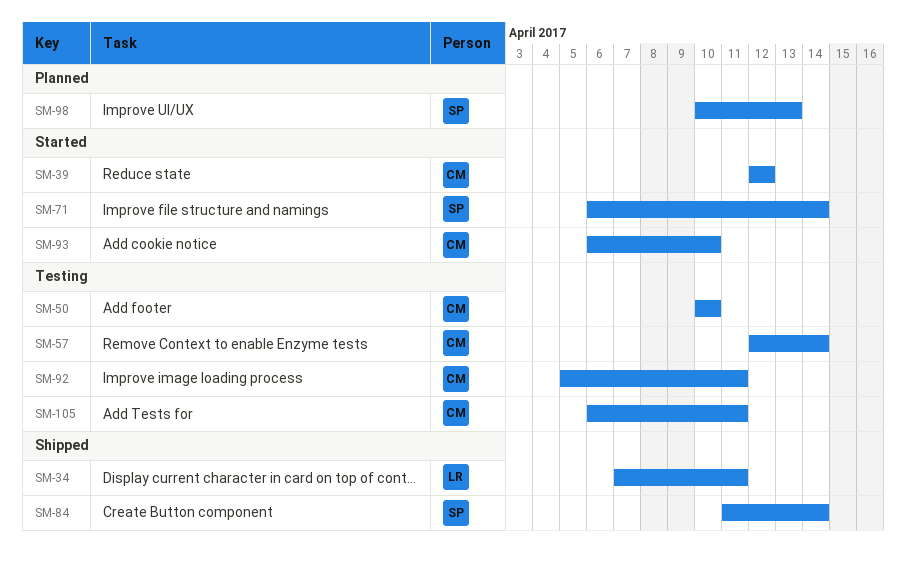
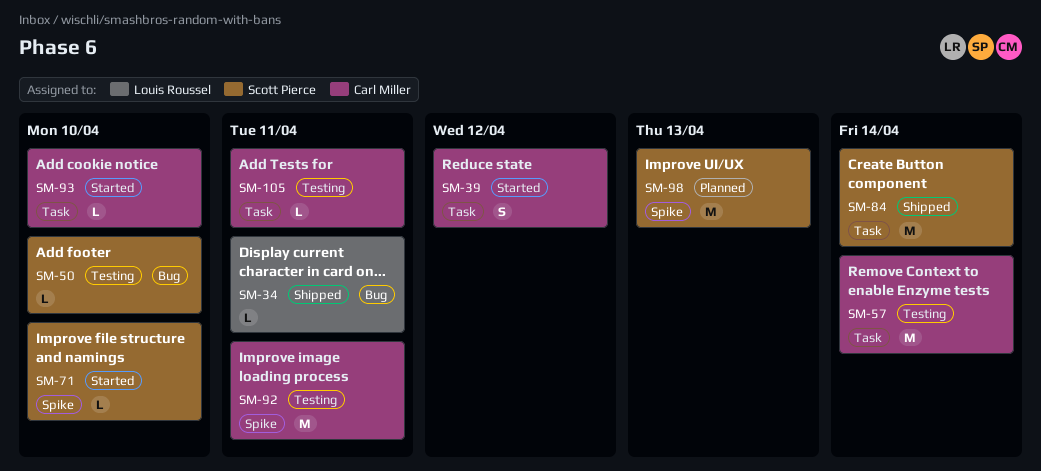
SM-50, owner: Carl Miller -> Scott Pierce
SM-71, due: Apr 14 -> Apr 10

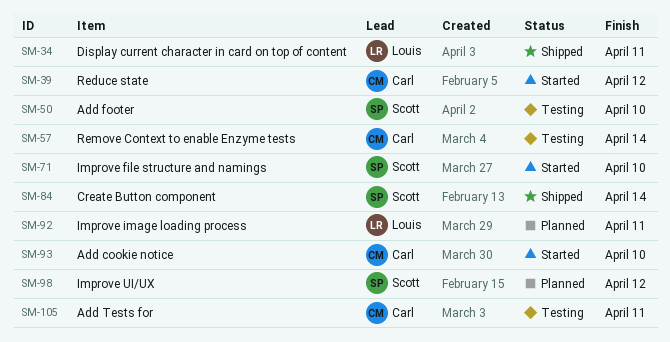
SM-92, status: Testing -> Planned
SM-92, owner: Carl Miller -> Louis Roussel
SM-98, due: Apr 13 -> Apr 12

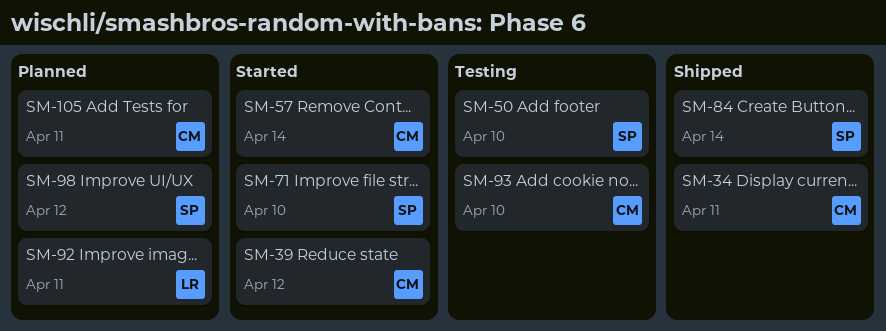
SM-34, owner: Louis -> Carl
SM-57, status: Testing -> Started
SM-93, status: Started -> Testing
SM-105, status: Testing -> Planned

